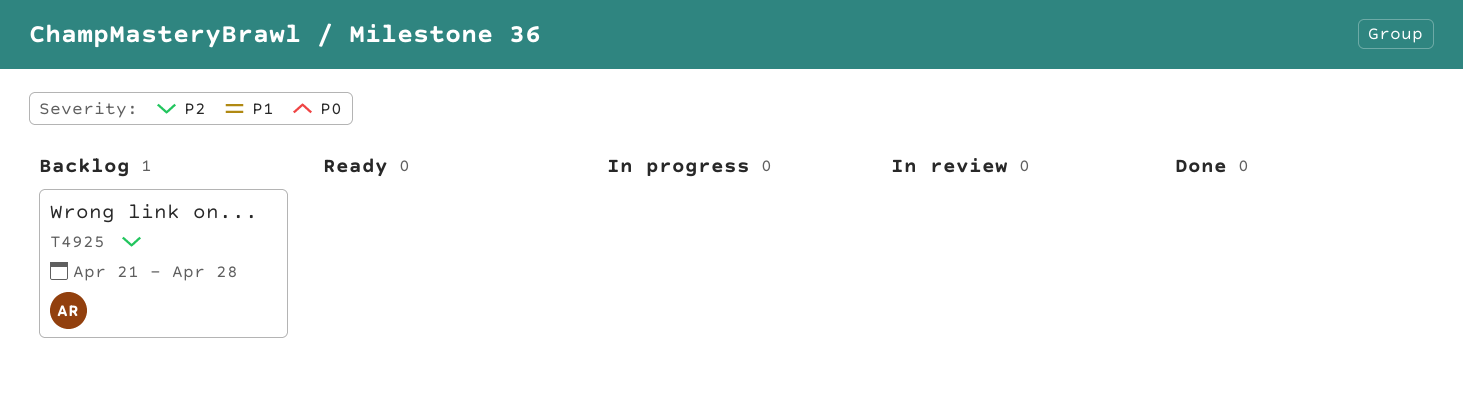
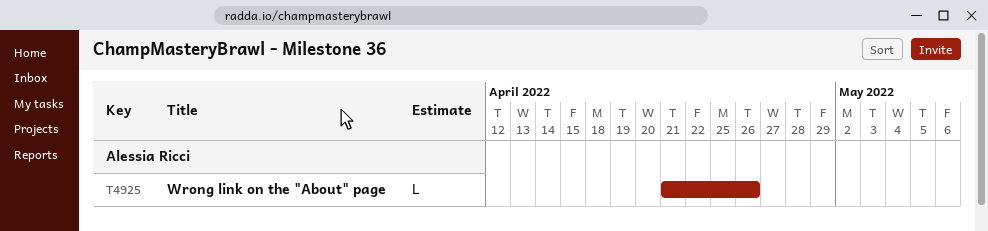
T4925, due: Apr 28 -> Apr 26

